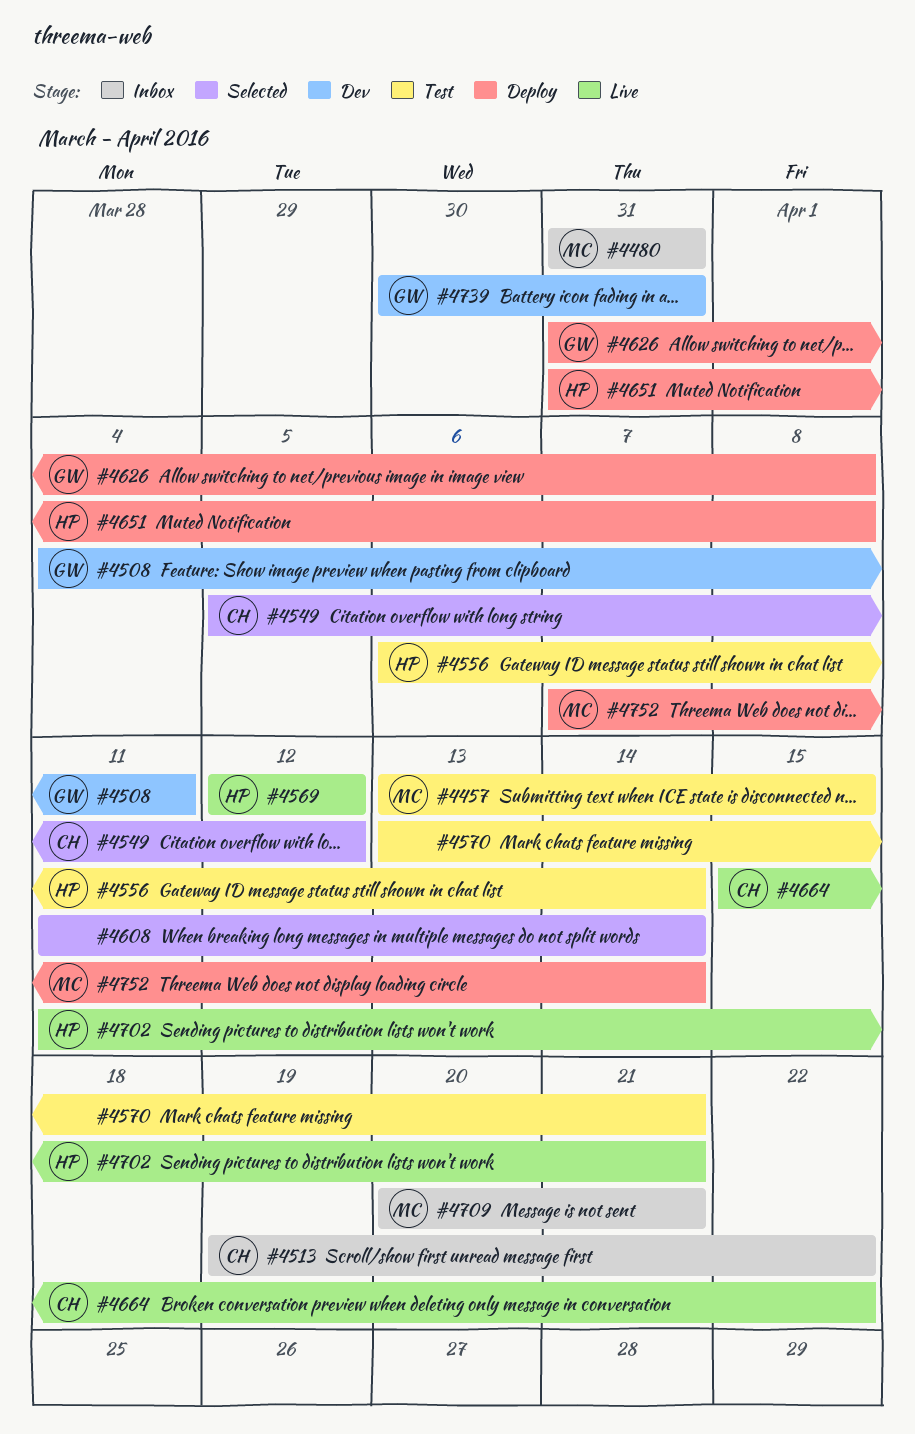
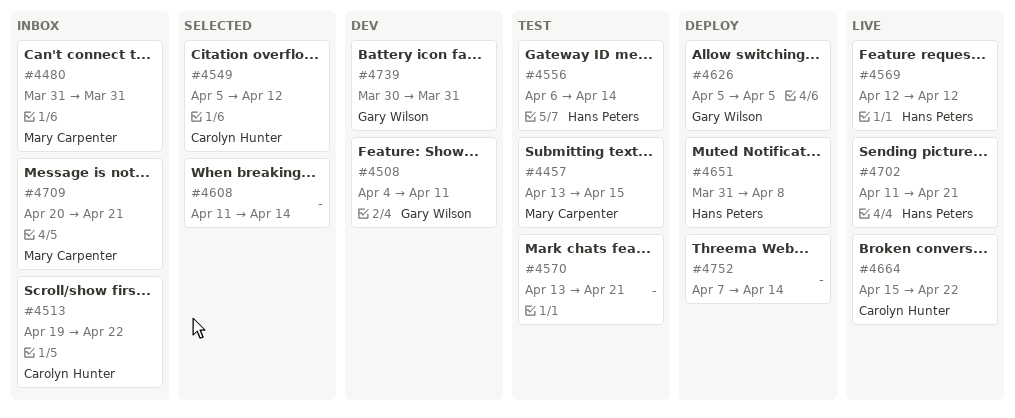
#4626, start: Mar 31 -> Apr 5
#4626, due: Apr 8 -> Apr 5
#4752, owner: Mary Carpenter -> none

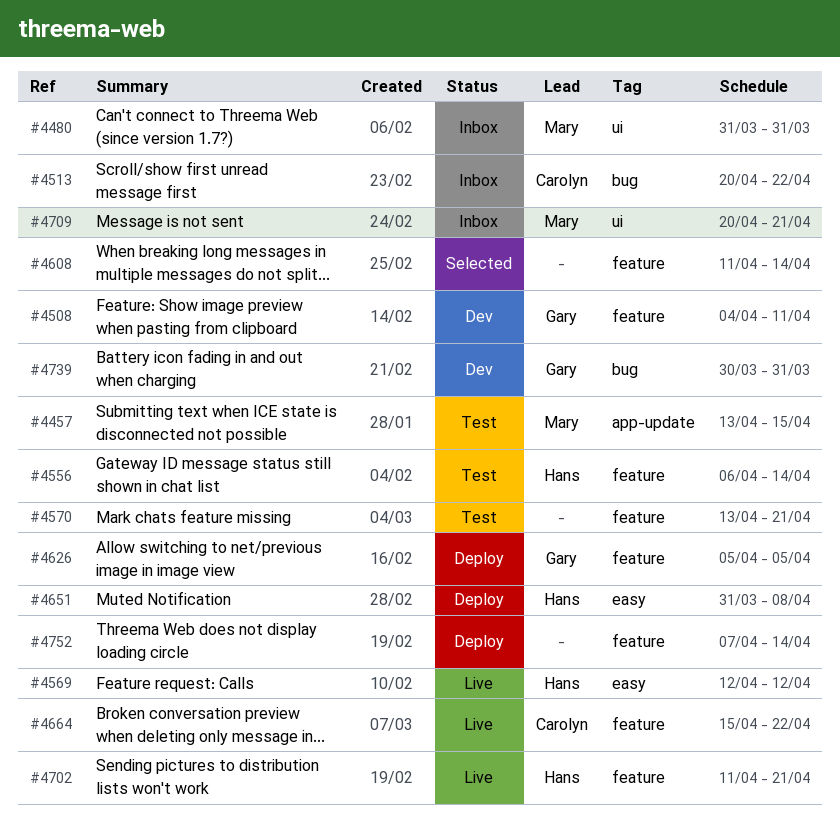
#4513, start: Apr 19 -> Apr 20
#4549: present -> none

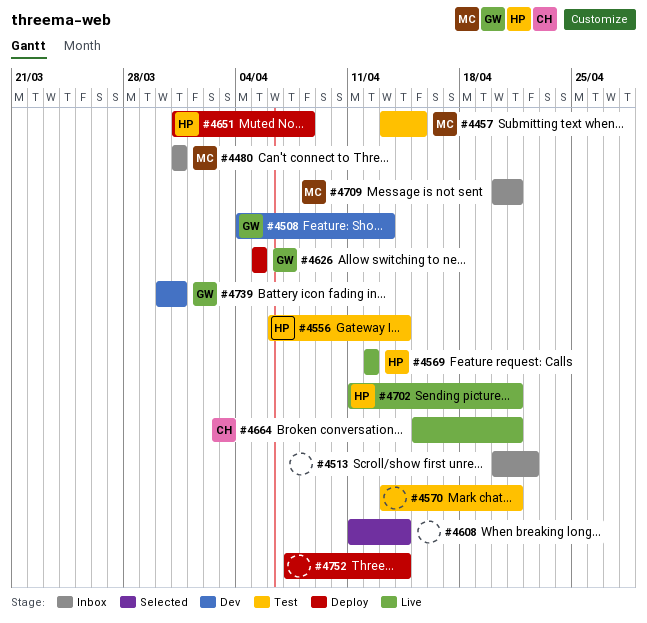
#4508, due: Apr 11 -> Apr 13
#4513, owner: Carolyn -> none
#4664, due: Apr 22 -> Apr 21

